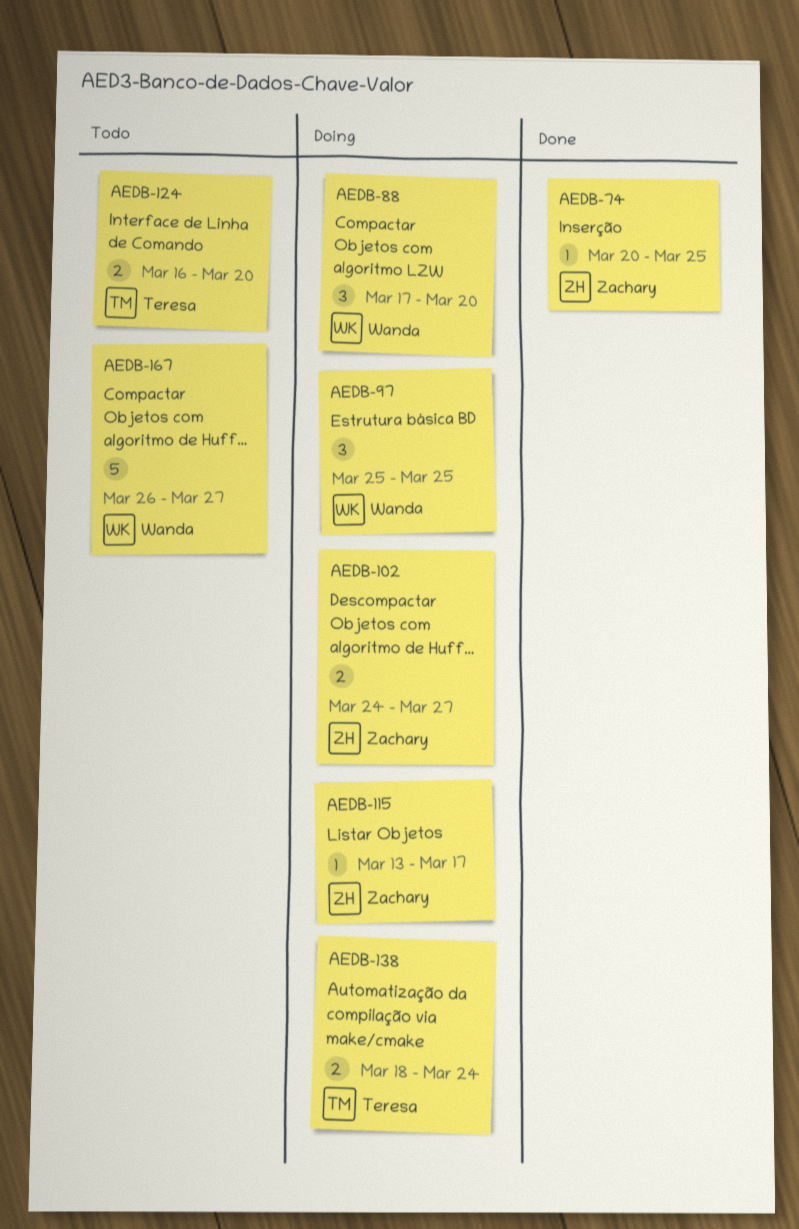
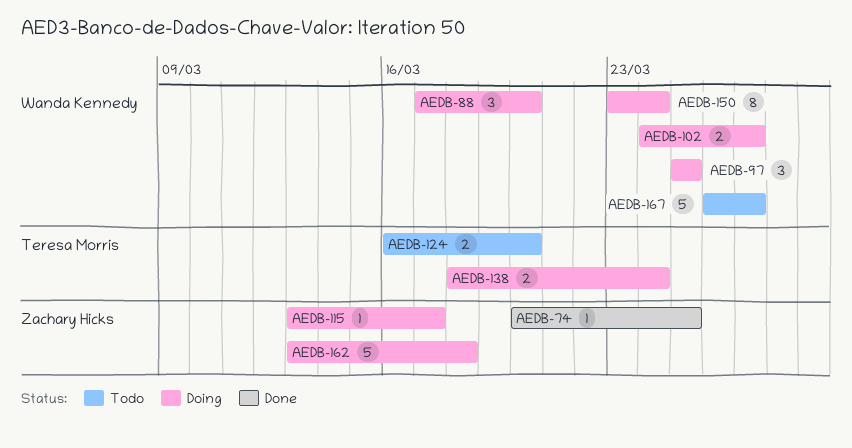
AEDB-102, owner: Zachary Hicks -> Wanda Kennedy
AEDB-150: none -> present
AEDB-162: none -> present

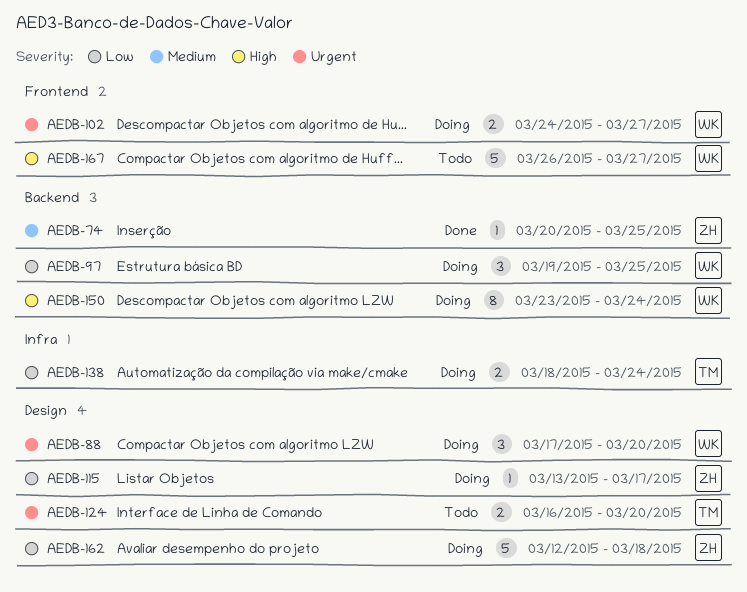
AEDB-97, start: Mar 25 -> Mar 19
AEDB-162, start: Mar 13 -> Mar 12

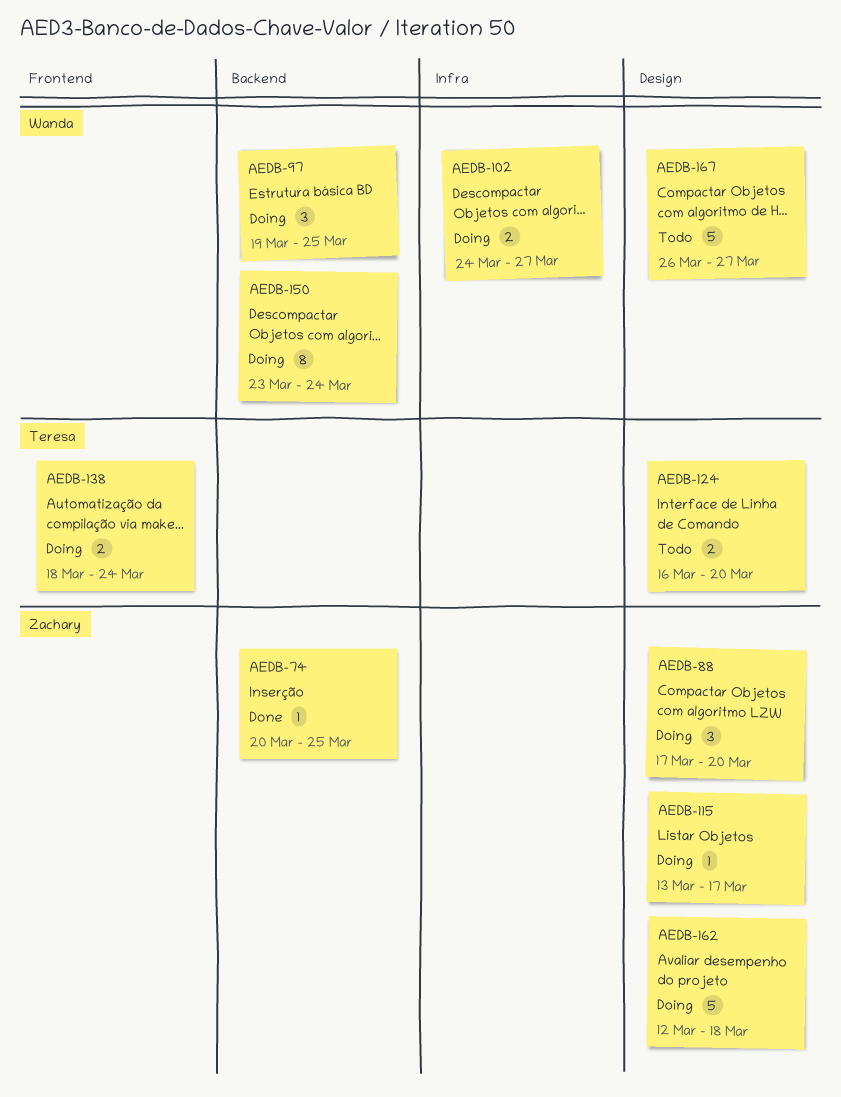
AEDB-88, owner: Wanda -> Zachary
AEDB-102, label: Frontend -> Infra
AEDB-138, label: Infra -> Frontend
AEDB-167, label: Frontend -> Design

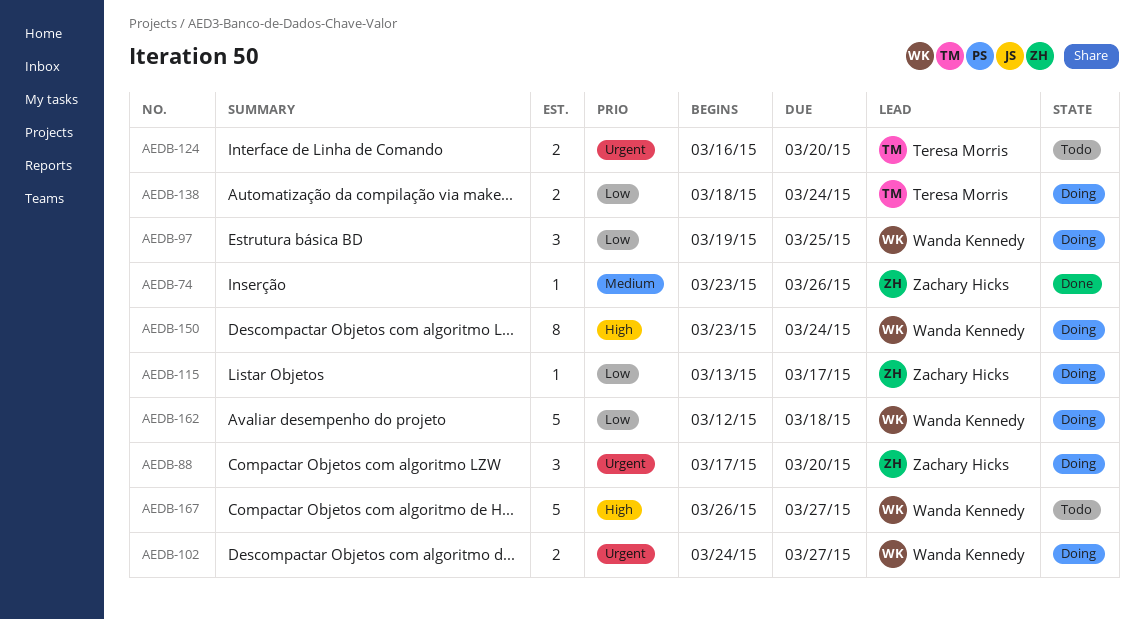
AEDB-74, start: Mar 20 -> Mar 23
AEDB-74, due: Mar 25 -> Mar 26
AEDB-162, owner: Zachary Hicks -> Wanda Kennedy

